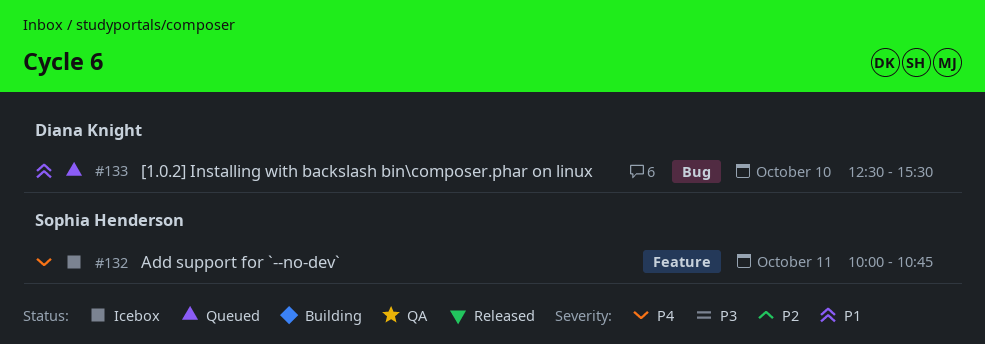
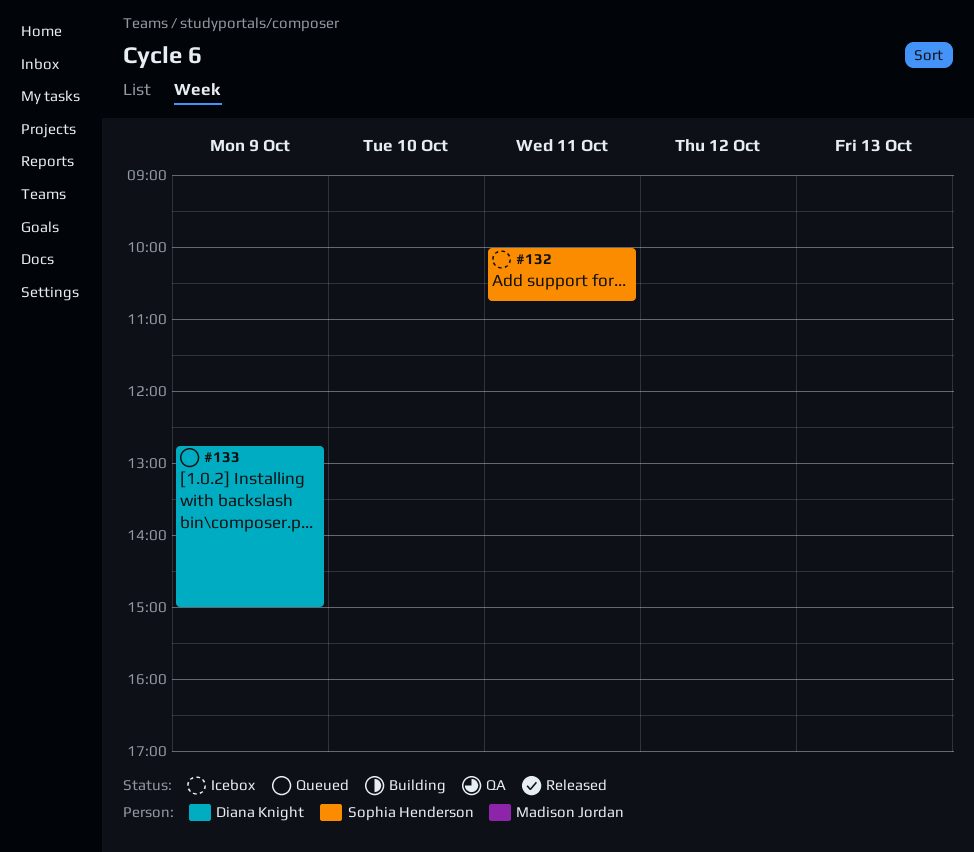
#133, day: Oct 10 -> Oct 9
#133, begins: 12:30 -> 12:45
#133, ends: 15:30 -> 15:00

